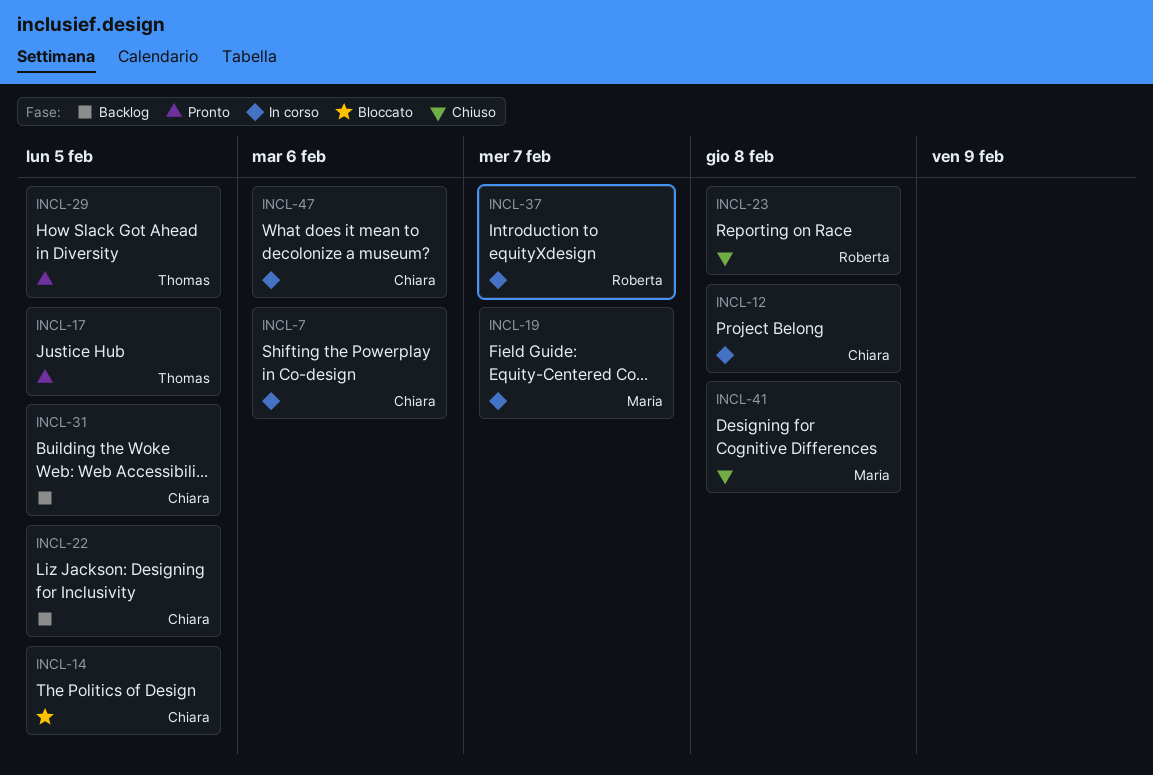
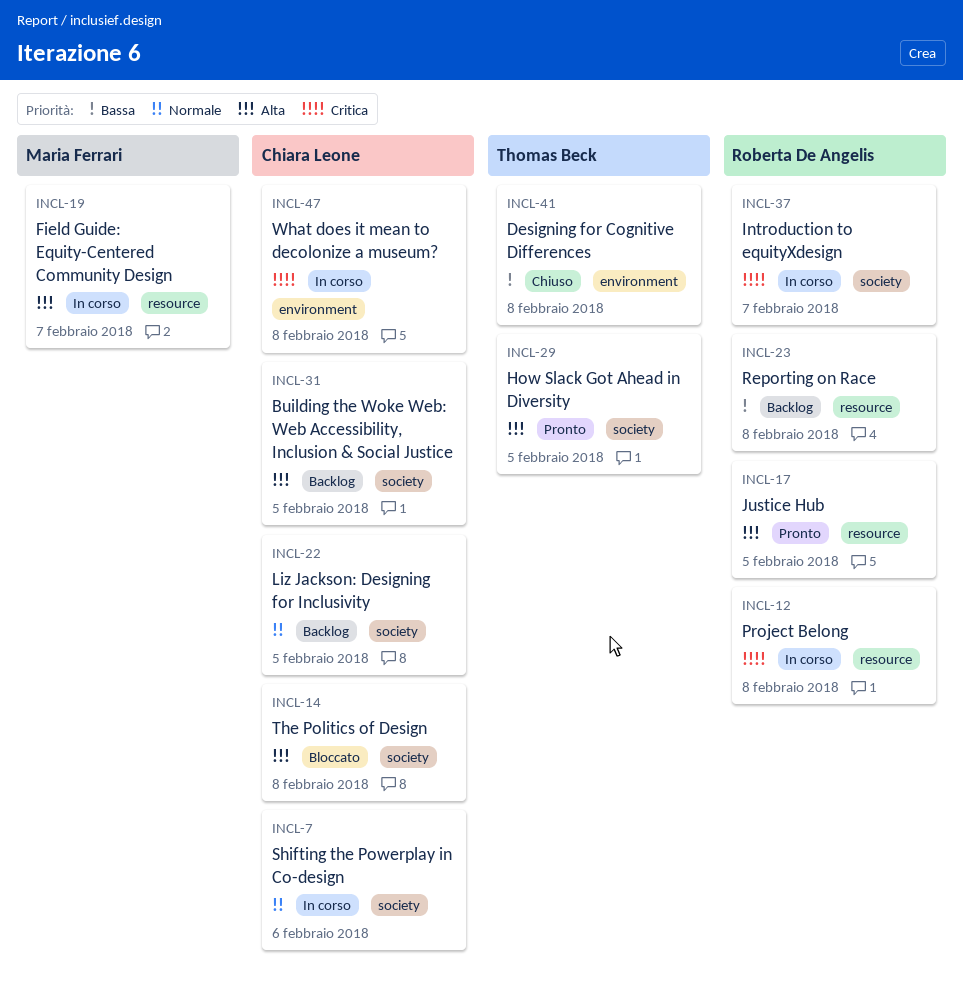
INCL-12, owner: Chiara Leone -> Roberta De Angelis
INCL-14, due: Feb 5 -> Feb 8
INCL-17, owner: Thomas Beck -> Roberta De Angelis
INCL-23, status: Chiuso -> Backlog
INCL-41, owner: Maria Ferrari -> Thomas Beck
INCL-47, due: Feb 6 -> Feb 8

